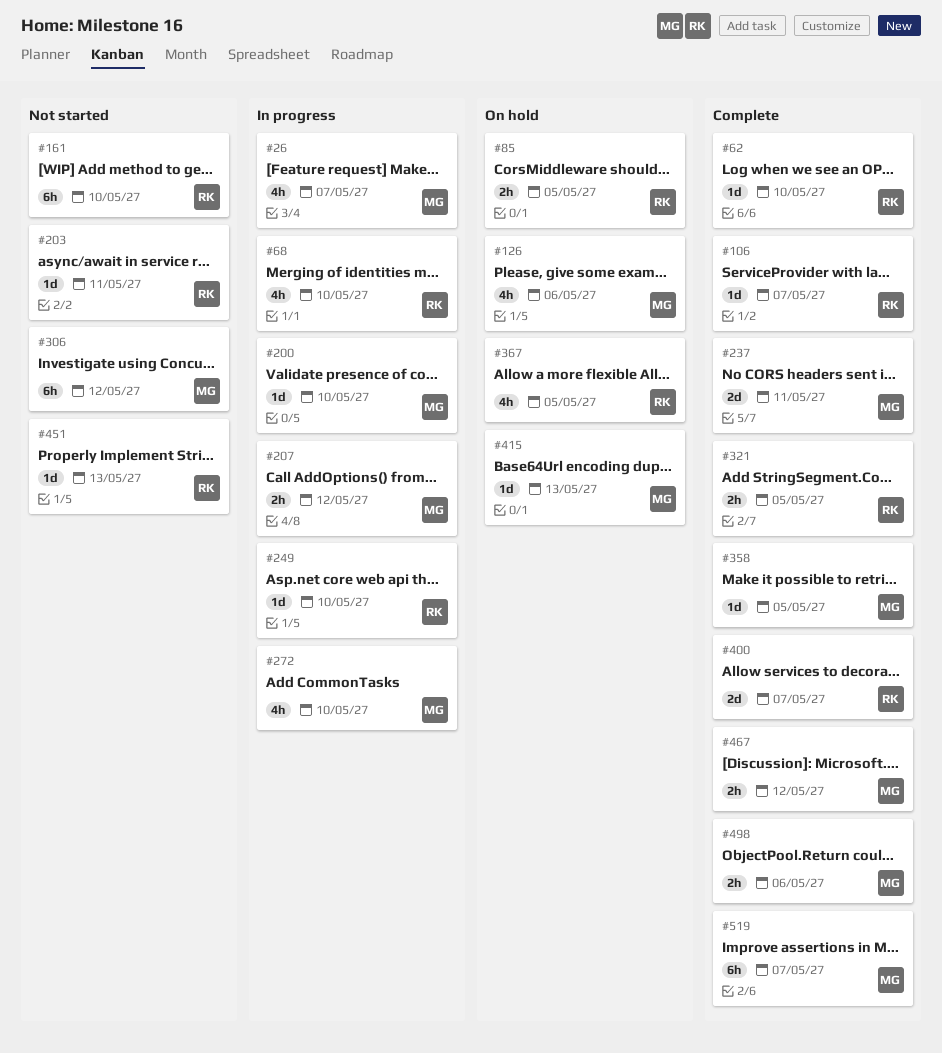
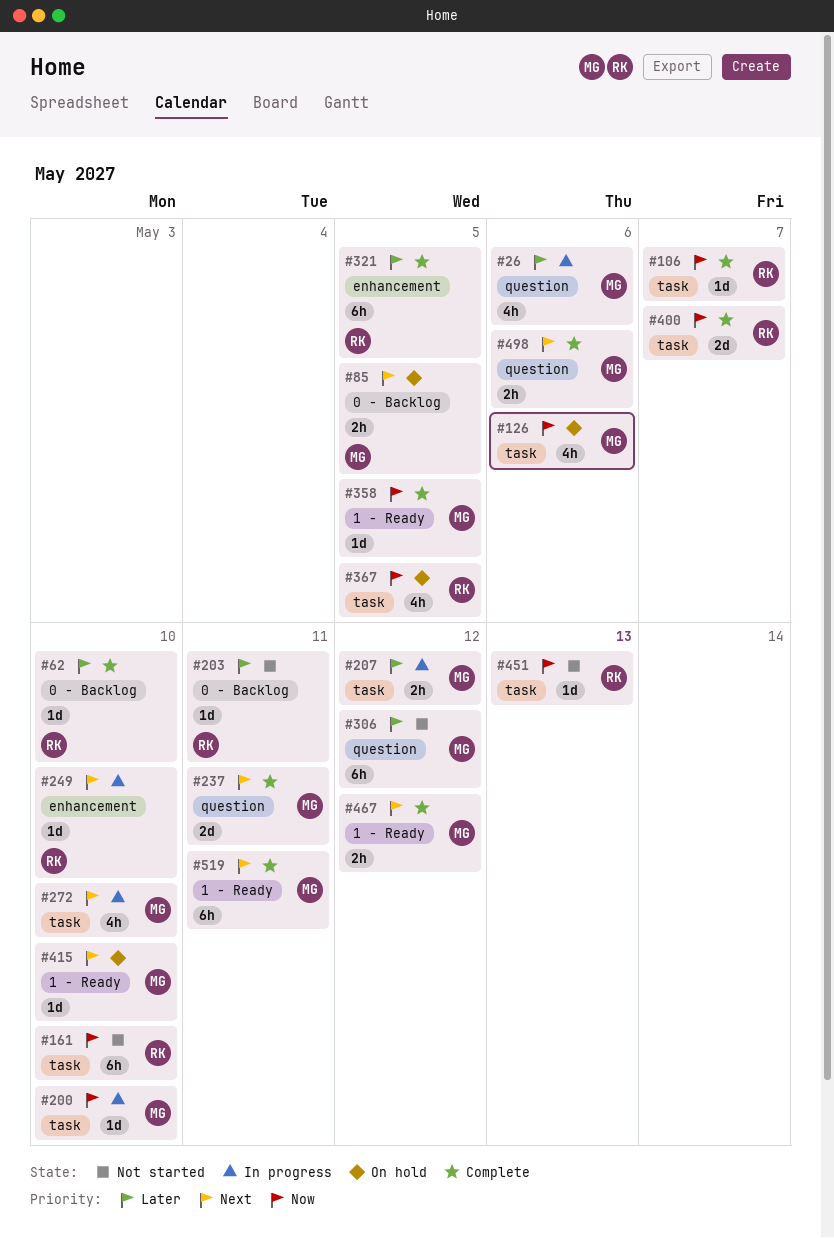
#26, due: May 7 -> May 6
#68: present -> none
#85, owner: RK -> MG
#321, estimate: 2h -> 6h
#415, due: May 13 -> May 10
#519, due: May 7 -> May 11

